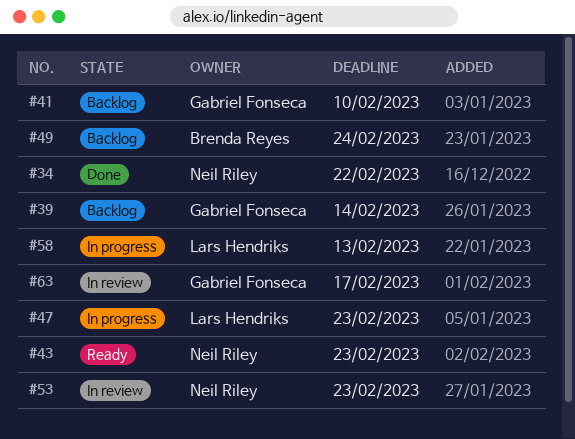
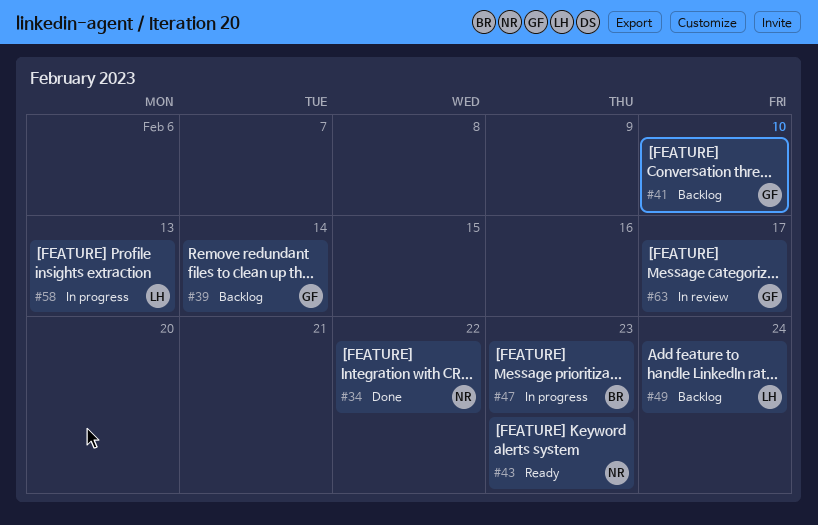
#47, owner: Lars Hendriks -> Brenda Reyes
#49, owner: Brenda Reyes -> Lars Hendriks
#53: present -> none

